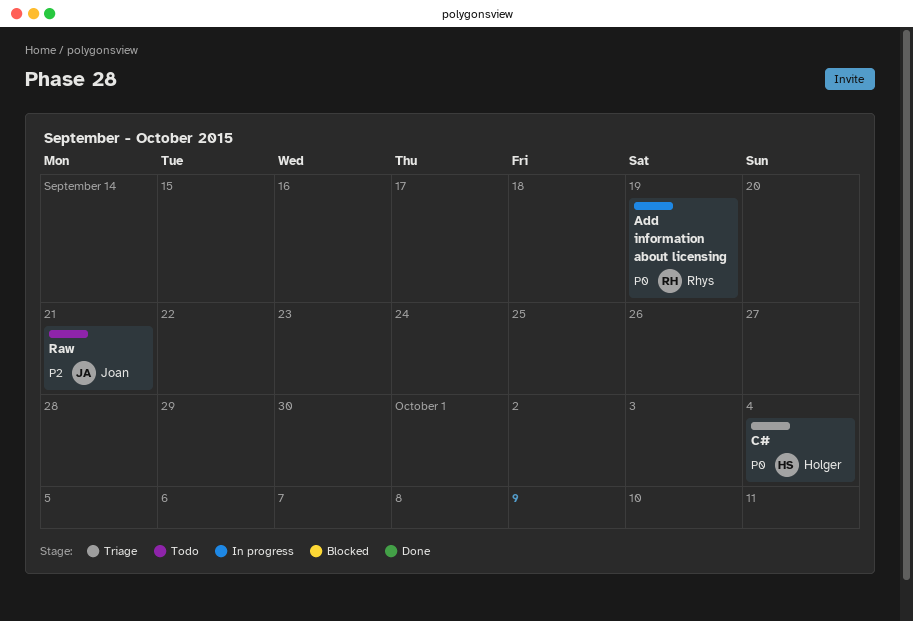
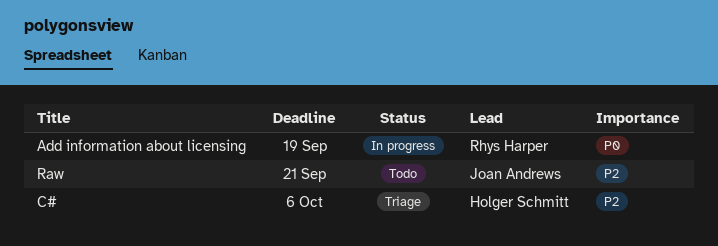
C#, priority: P0 -> P2
C#, due: Oct 4 -> Oct 6

